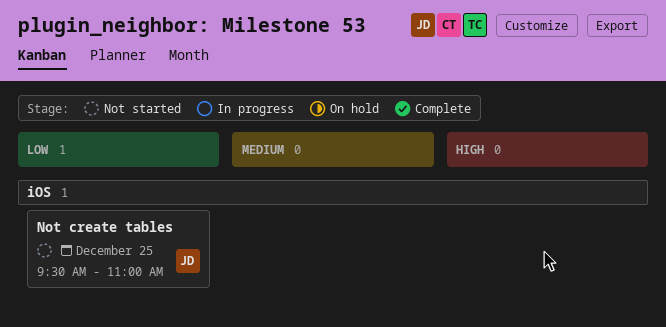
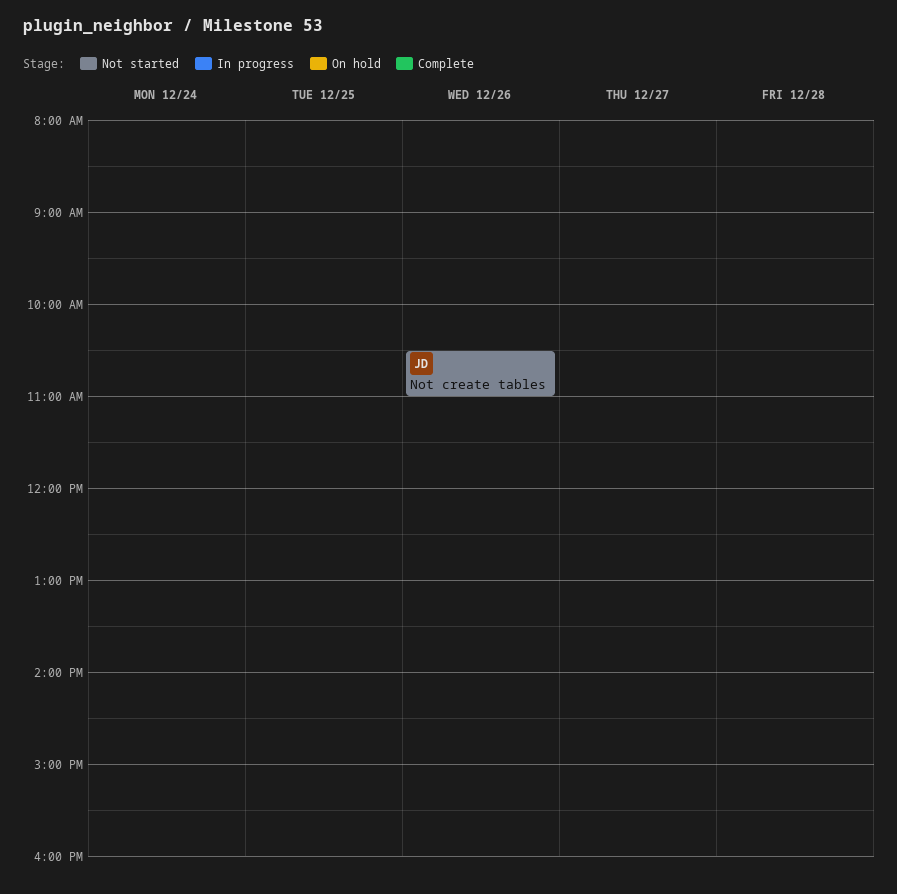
Not create tables, day: Dec 25 -> Dec 26
Not create tables, begins: 09:30 -> 10:30

